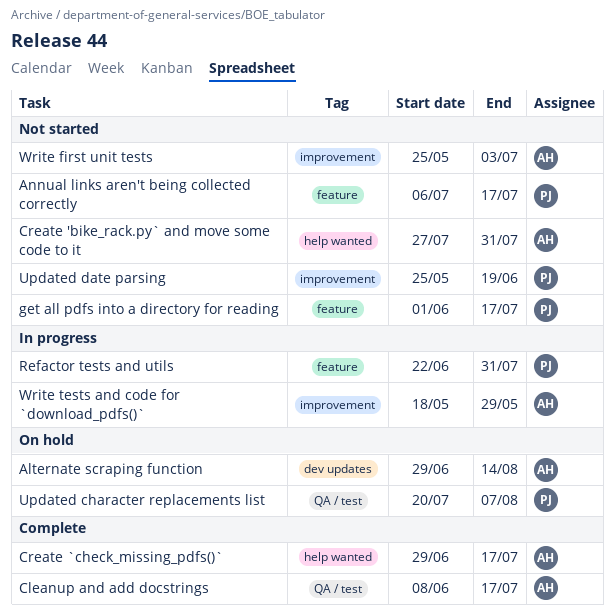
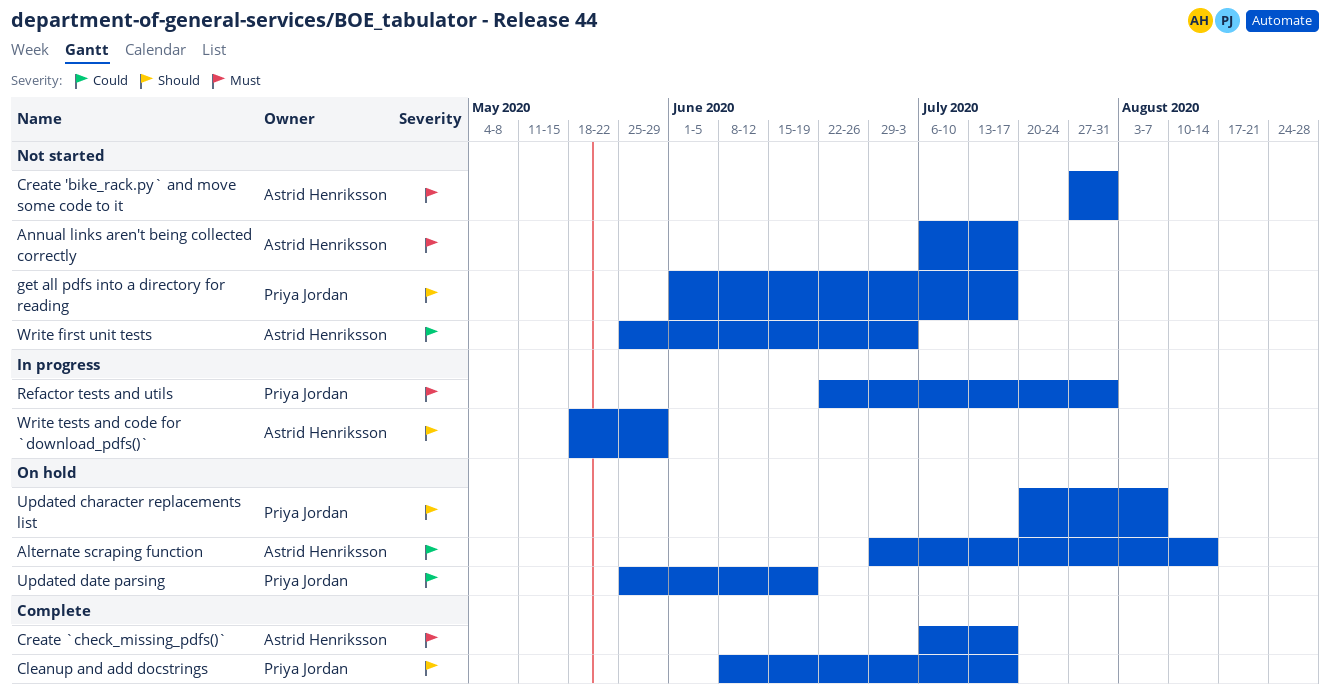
Annual links aren't being collected correctly, owner: Priya Jordan -> Astrid Henriksson
Cleanup and add docstrings, owner: Astrid Henriksson -> Priya Jordan
Create `check_missing_pdfs()`, start: Jun 29 -> Jul 6
Updated date parsing, status: Not started -> On hold

